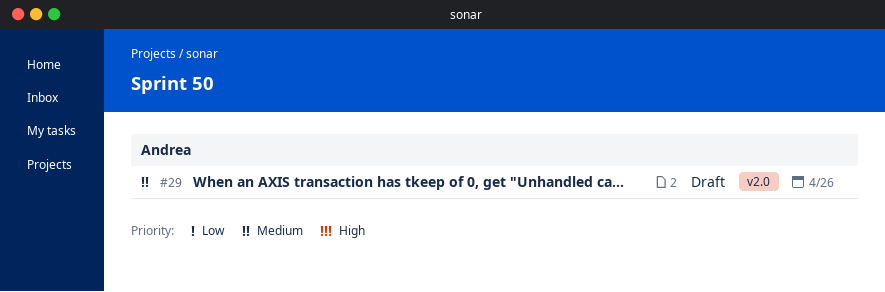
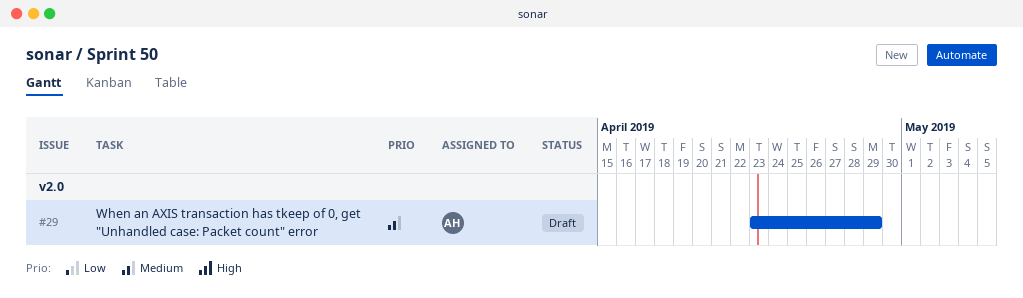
#29, due: Apr 26 -> Apr 29

